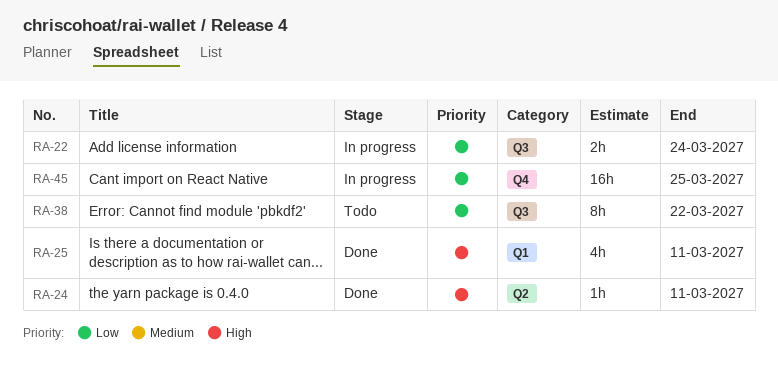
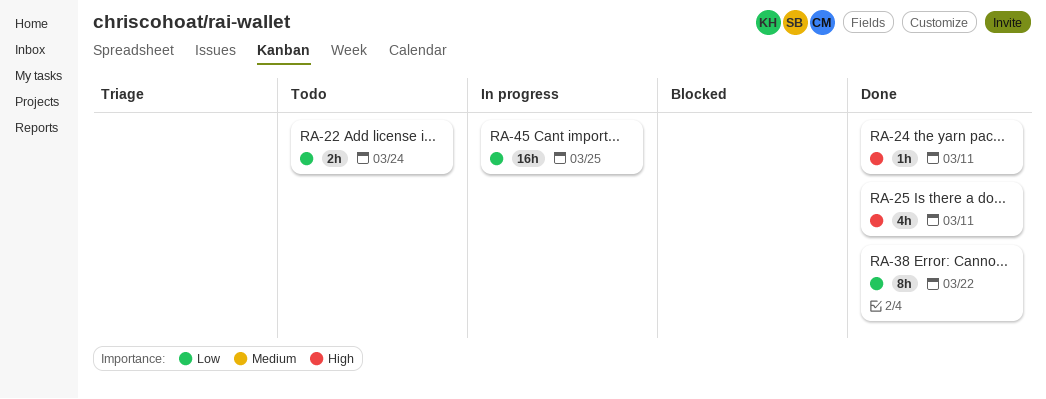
RA-22, status: In progress -> Todo
RA-38, status: Todo -> Done

